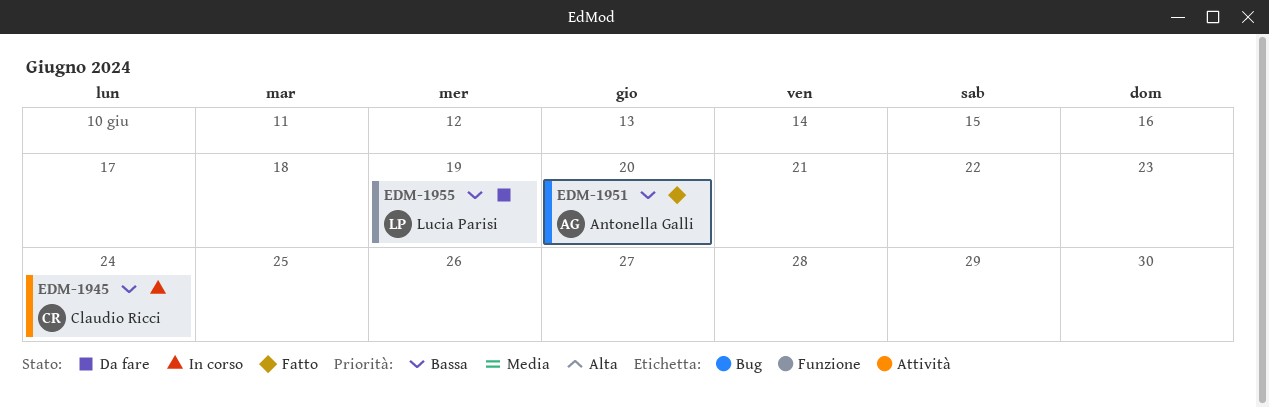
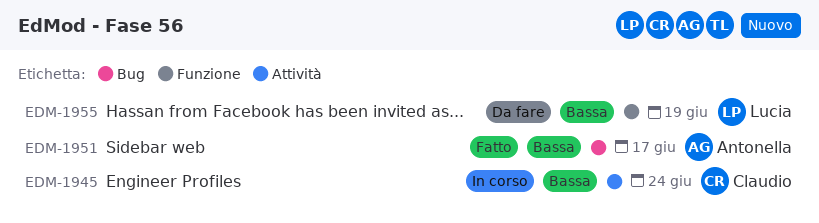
EDM-1951, due: Jun 20 -> Jun 17

